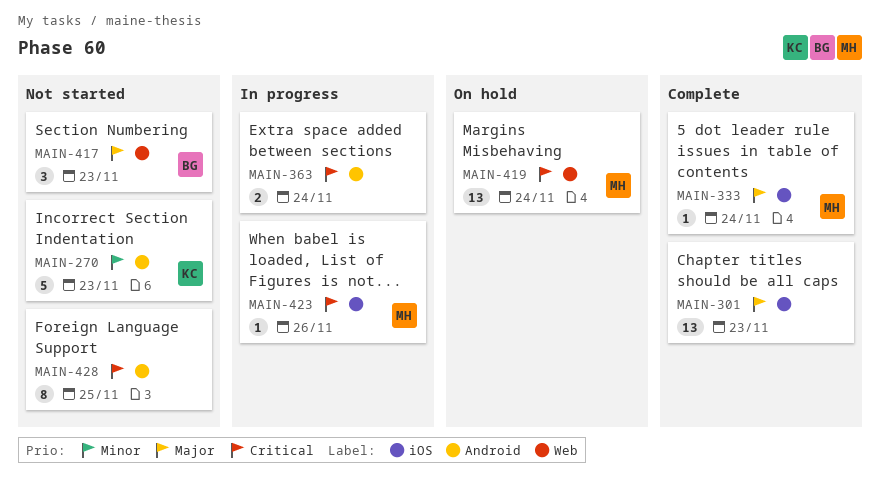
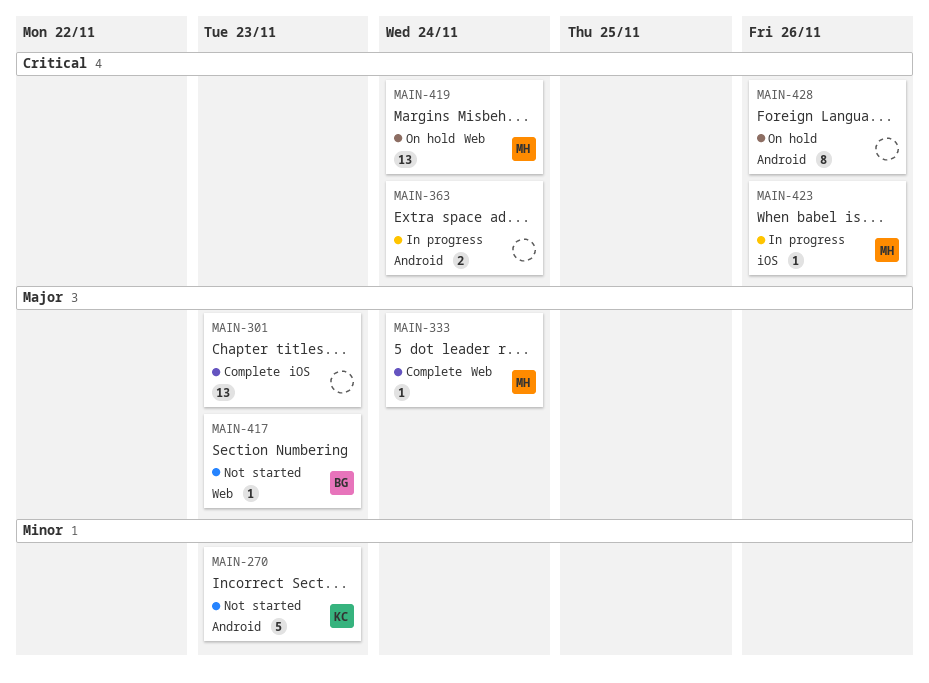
MAIN-333, label: iOS -> Web
MAIN-417, estimate: 3 -> 1
MAIN-428, status: Not started -> On hold
MAIN-428, due: Nov 25 -> Nov 26

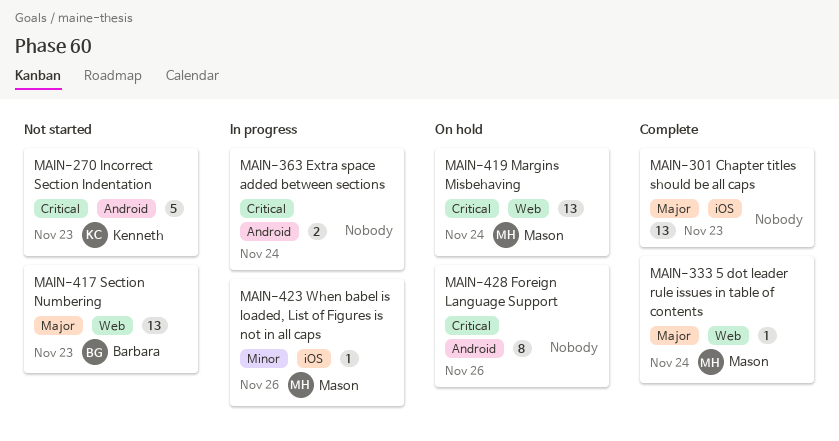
MAIN-270, priority: Minor -> Critical
MAIN-417, estimate: 1 -> 13
MAIN-423, priority: Critical -> Minor

